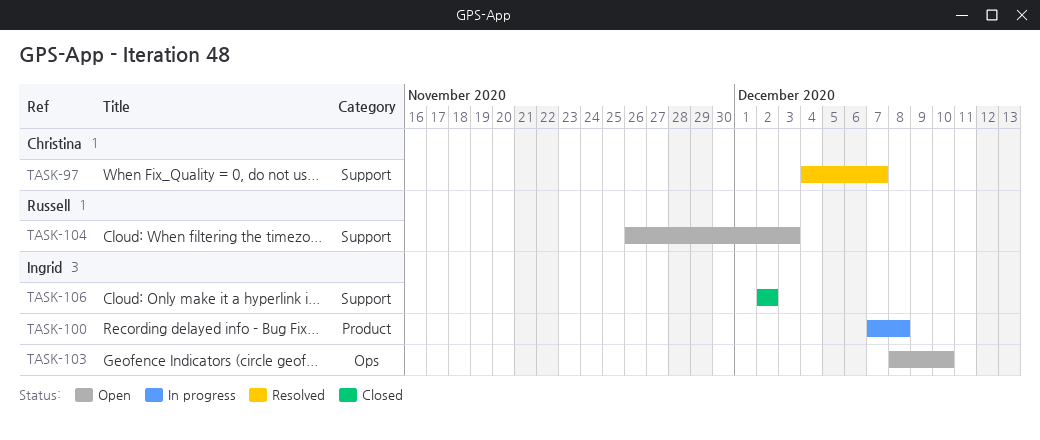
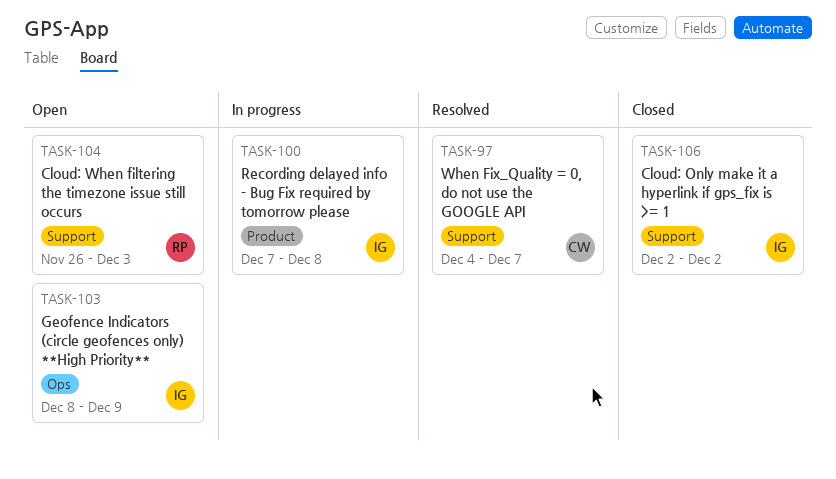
TASK-103, due: Dec 10 -> Dec 9

